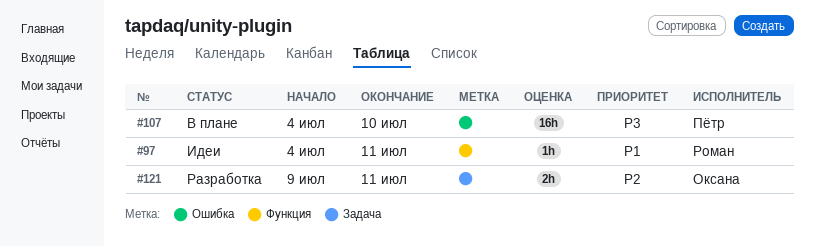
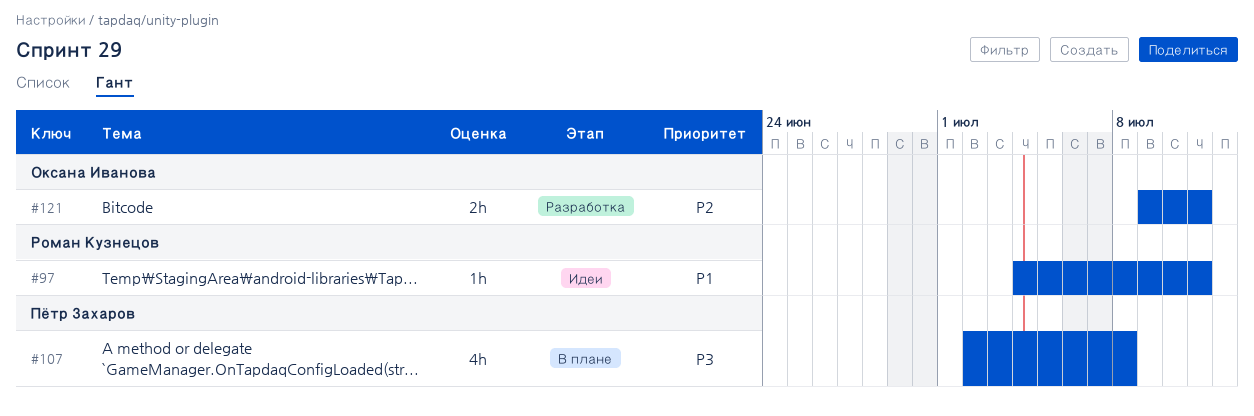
#107, estimate: 16h -> 4h
#107, start: Jul 4 -> Jul 2
#107, due: Jul 10 -> Jul 8

